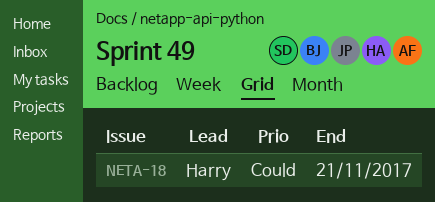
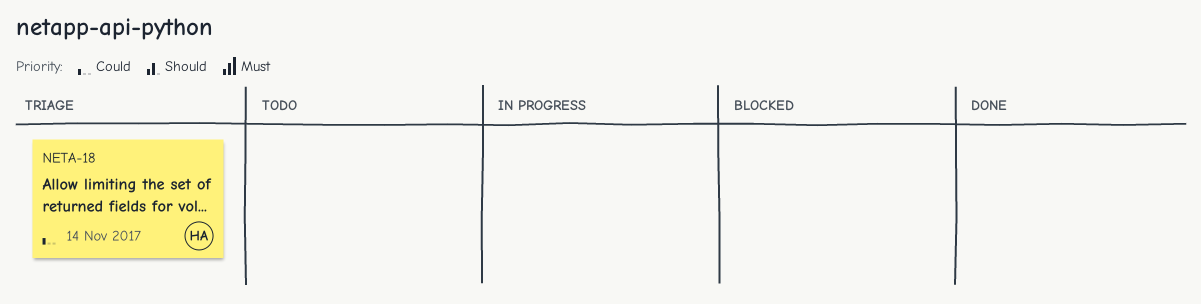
NETA-18, due: Nov 21 -> Nov 14

